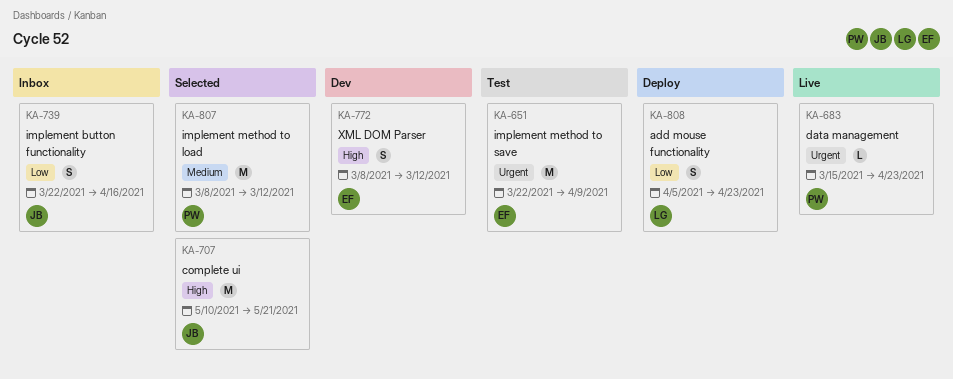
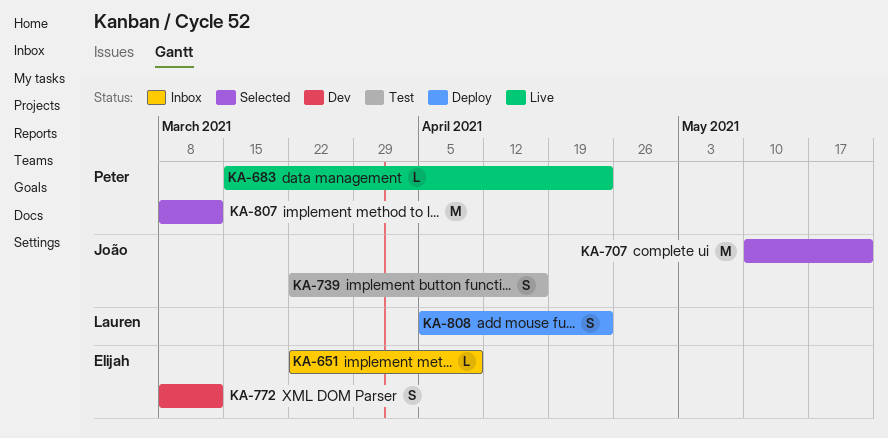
KA-651, status: Test -> Inbox
KA-651, estimate: M -> L
KA-739, status: Inbox -> Test

